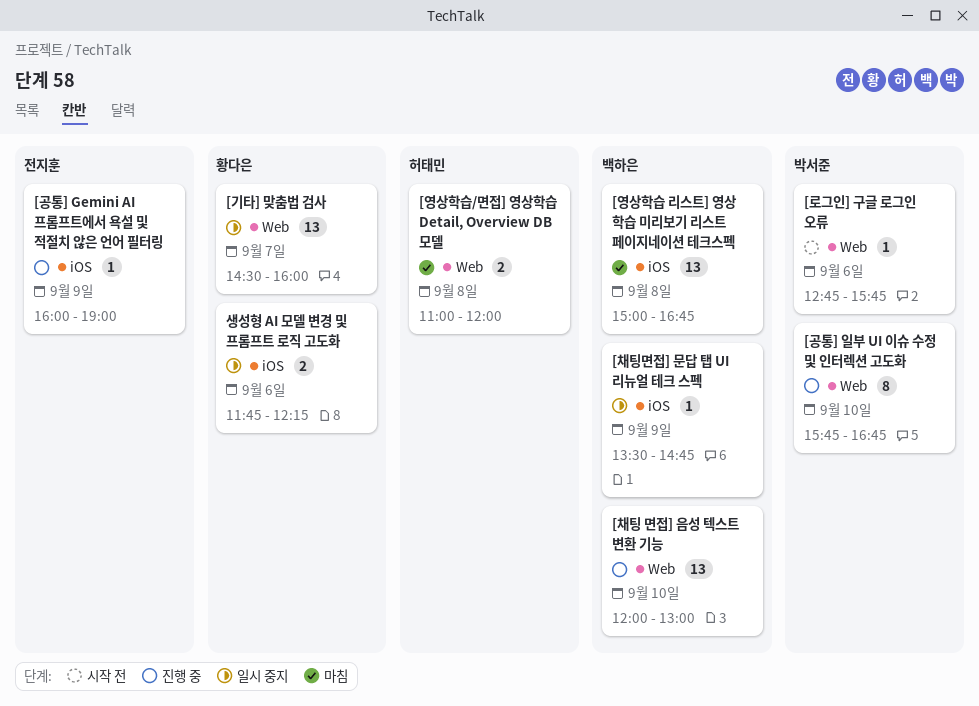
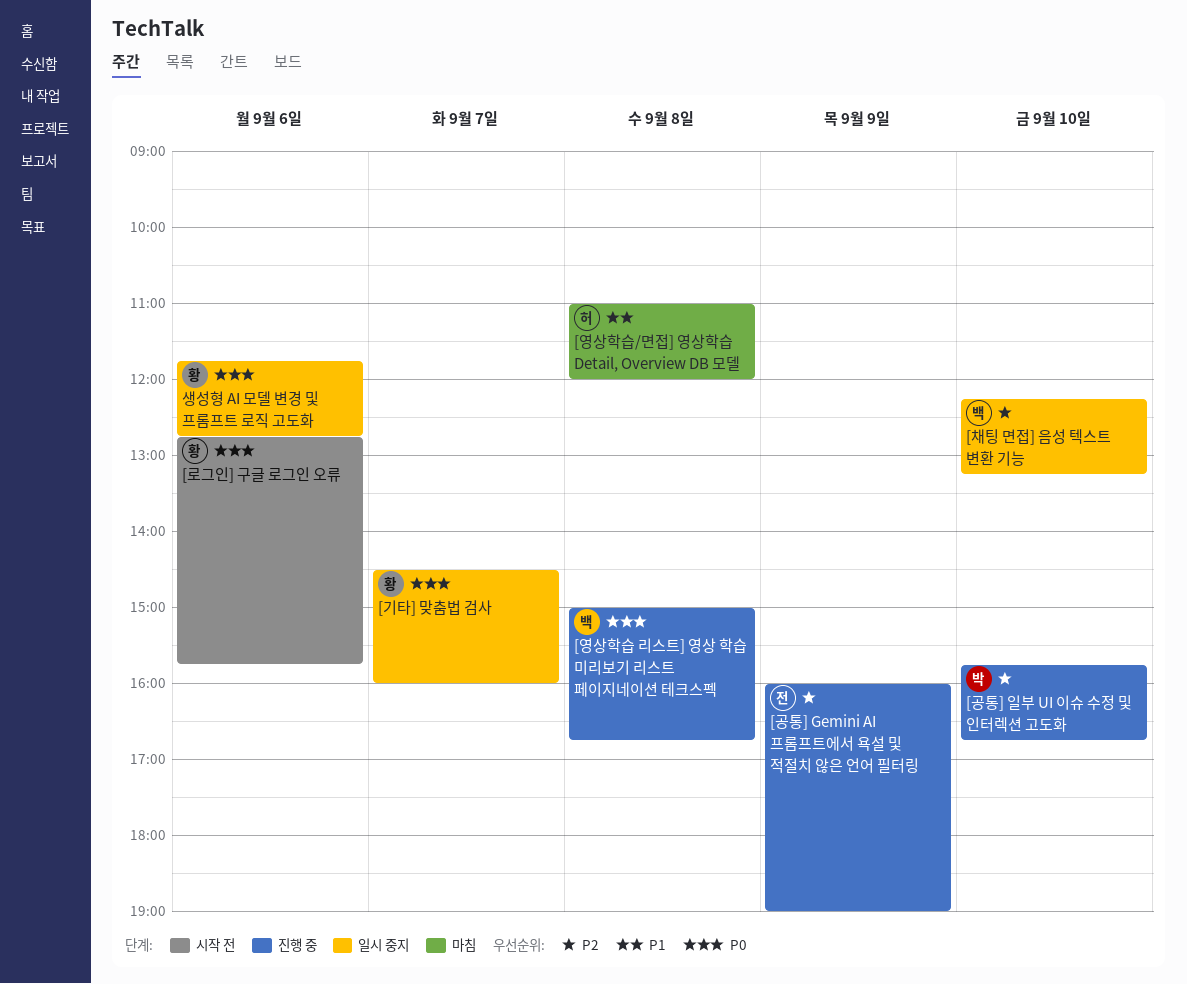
[로그인] 구글 로그인 오류, owner: 박서준 -> 황다은
[영상학습 리스트] 영상 학습 미리보기 리스트 페이지네이션 테크스펙, status: 마침 -> 진행 중
[채팅 면접] 음성 텍스트 변환 기능, status: 진행 중 -> 일시 중지
[채팅 면접] 음성 텍스트 변환 기능, begins: 12:00 -> 12:15
[채팅 면접] 음성 텍스트 변환 기능, ends: 13:00 -> 13:15
[채팅면접] 문답 탭 UI 리뉴얼 테크 스펙: present -> none
생성형 AI 모델 변경 및 프롬프트 로직 고도화, ends: 12:15 -> 12:45

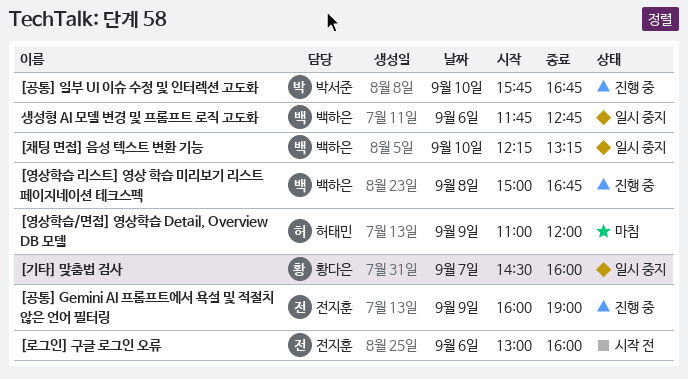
[로그인] 구글 로그인 오류, owner: 황다은 -> 전지훈
[로그인] 구글 로그인 오류, begins: 12:45 -> 13:00
[로그인] 구글 로그인 오류, ends: 15:45 -> 16:00
[영상학습/면접] 영상학습 Detail, Overview DB 모델, day: Sep 8 -> Sep 9
생성형 AI 모델 변경 및 프롬프트 로직 고도화, owner: 황다은 -> 백하은

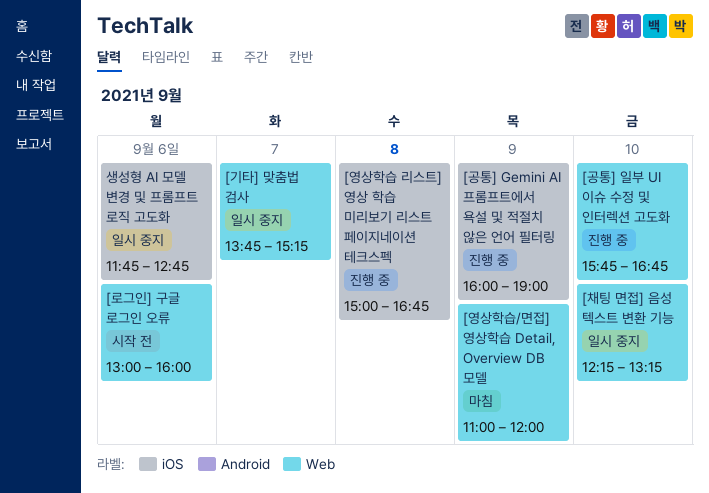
[기타] 맞춤법 검사, begins: 14:30 -> 13:45
[기타] 맞춤법 검사, ends: 16:00 -> 15:15

